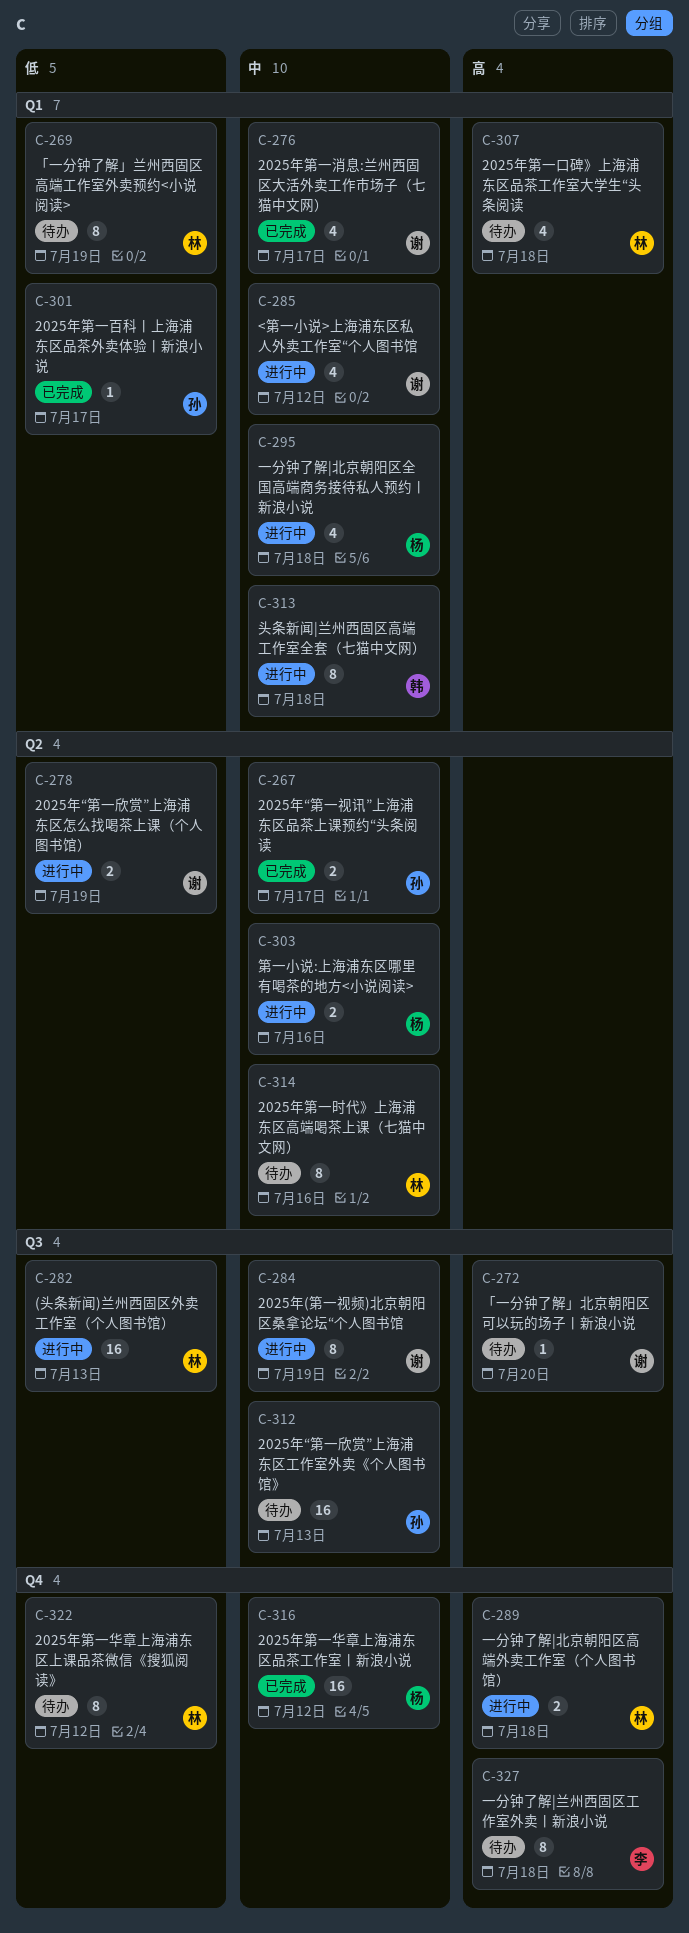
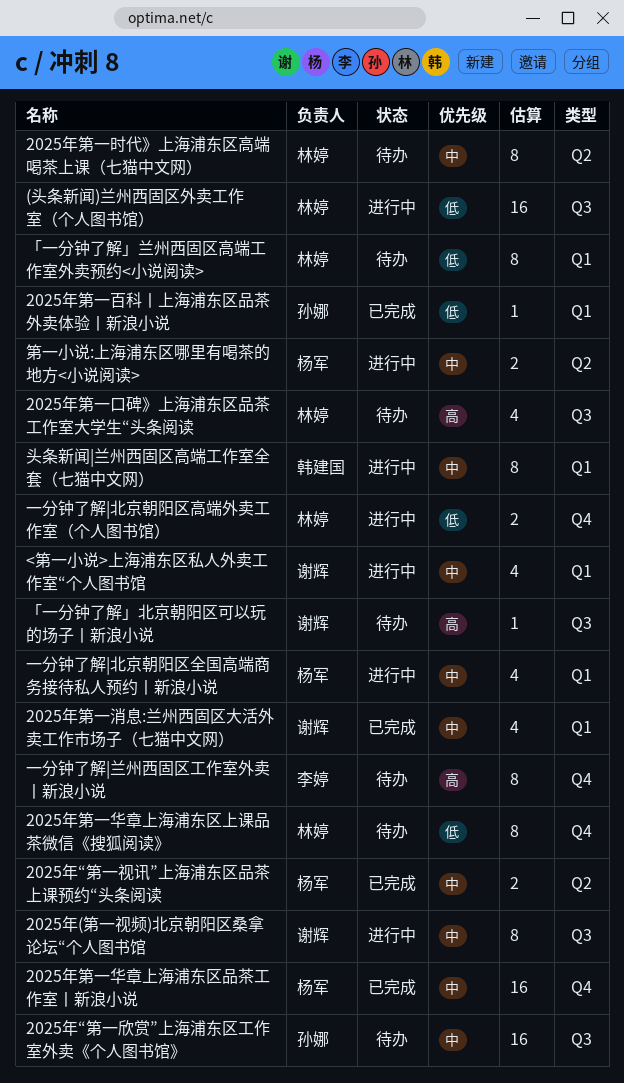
2025年“第一欣赏”上海浦东区怎么找喝茶上课（个人图书馆）: present -> none
2025年“第一视讯”上海浦东区品茶上课预约“头条阅读, owner: 孙娜 -> 杨军
2025年第一口碑》上海浦东区品茶工作室大学生“头条阅读, label: Q1 -> Q3
一分钟了解|北京朝阳区高端外卖工作室（个人图书馆）, priority: 高 -> 低

